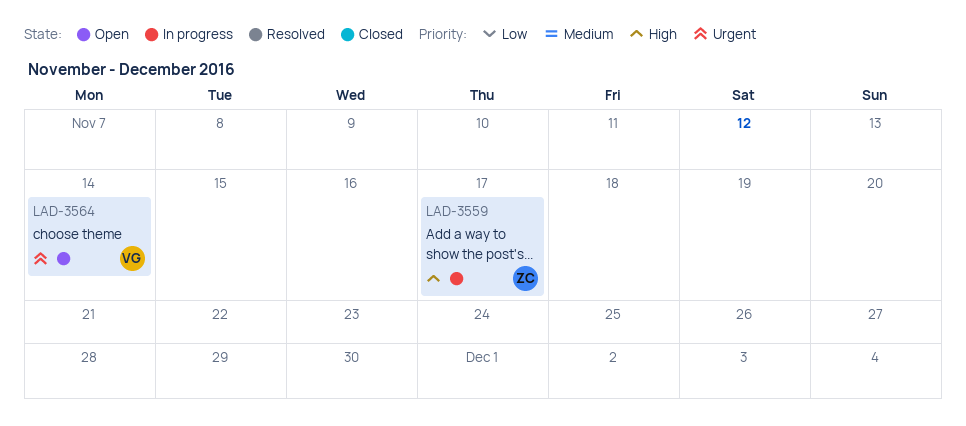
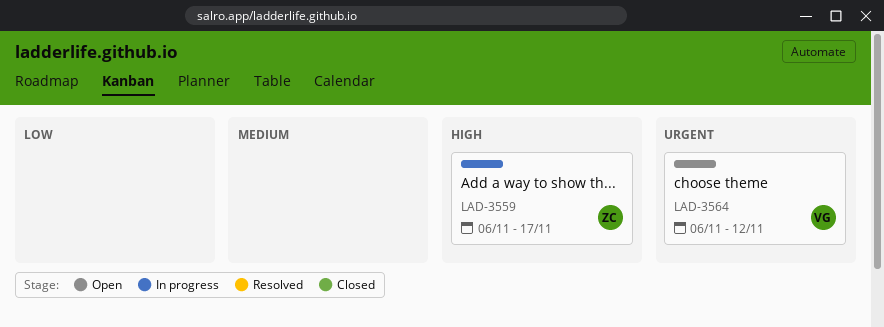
LAD-3564, due: Nov 14 -> Nov 12

